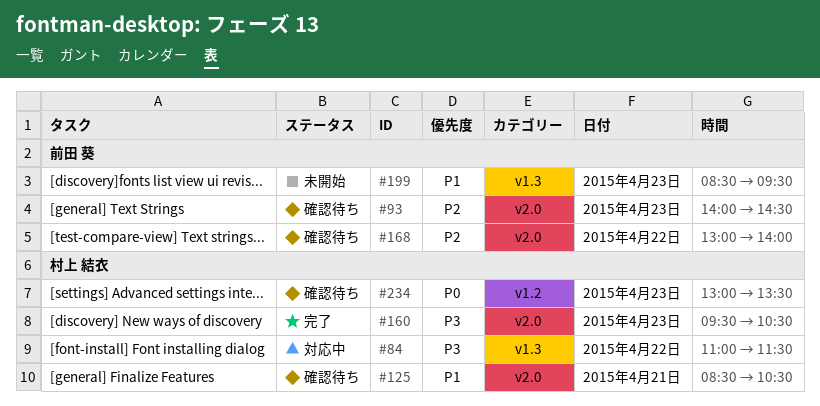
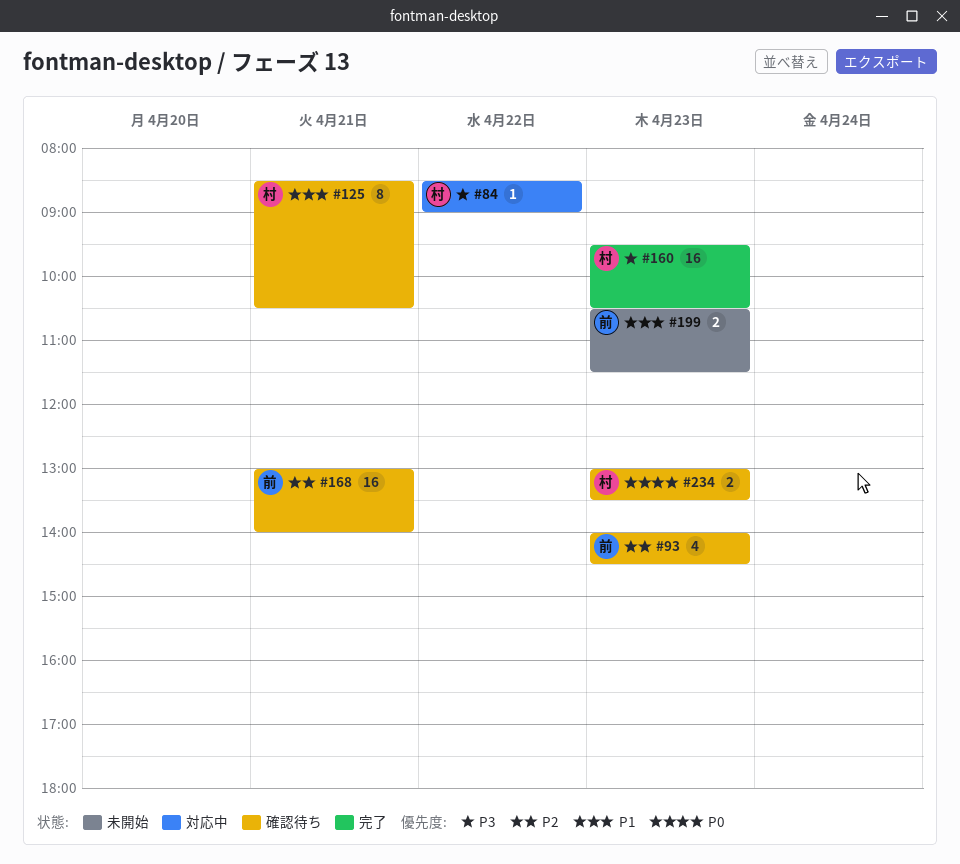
#84, begins: 11:00 -> 08:30
#84, ends: 11:30 -> 09:00
#168, day: Apr 22 -> Apr 21
#199, begins: 08:30 -> 10:30
#199, ends: 09:30 -> 11:30

